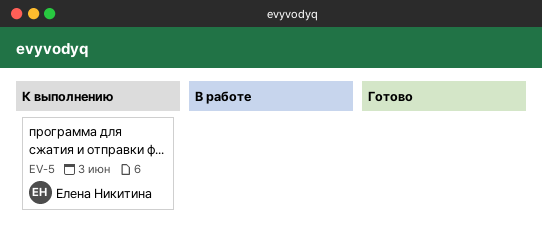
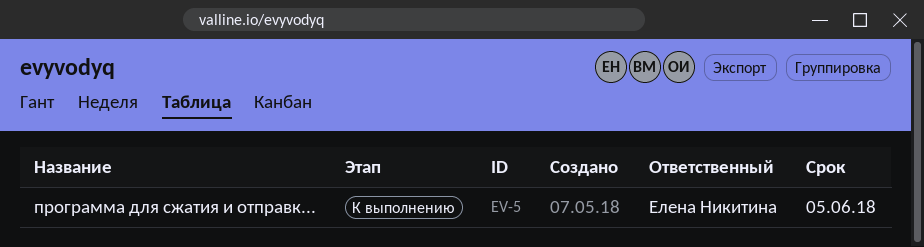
EV-5, due: Jun 3 -> Jun 5

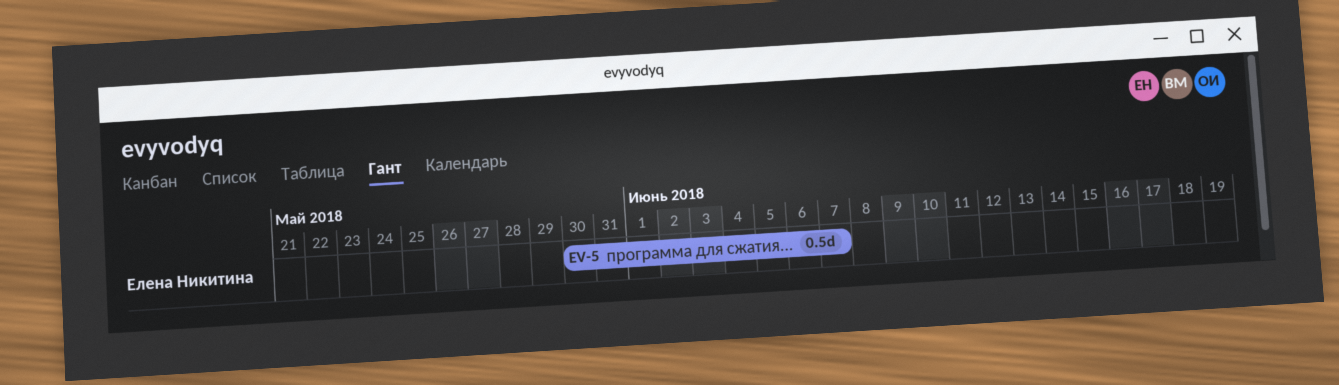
EV-5, due: Jun 5 -> Jun 7

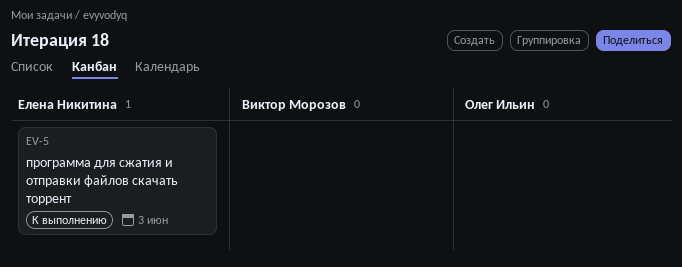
EV-5, due: Jun 7 -> Jun 3

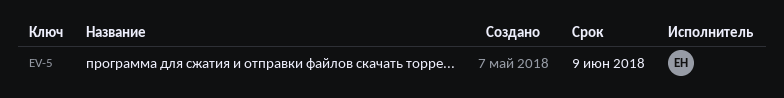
EV-5, due: Jun 3 -> Jun 9

